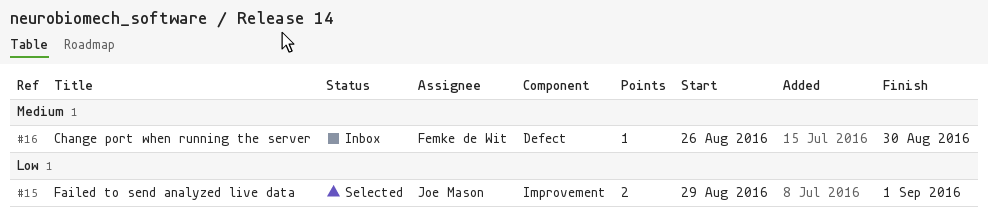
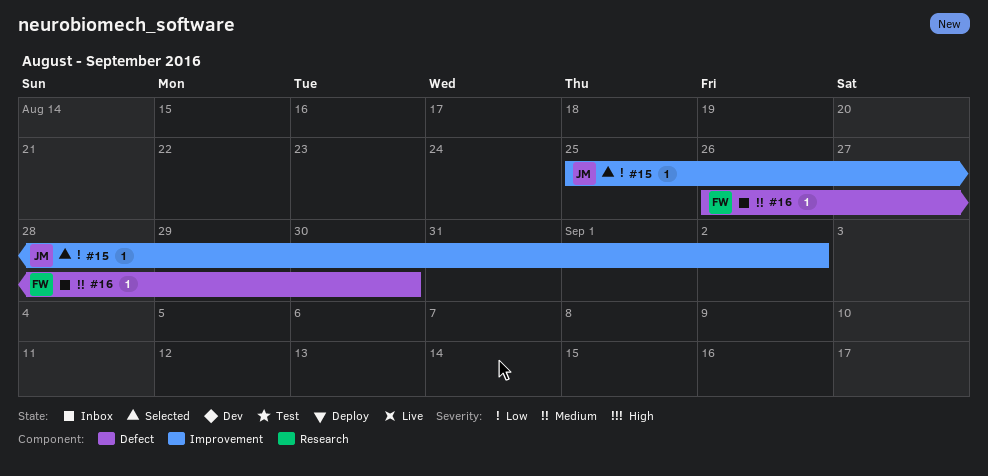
#15, estimate: 2 -> 1
#15, start: Aug 29 -> Aug 25
#15, due: Sep 1 -> Sep 2

